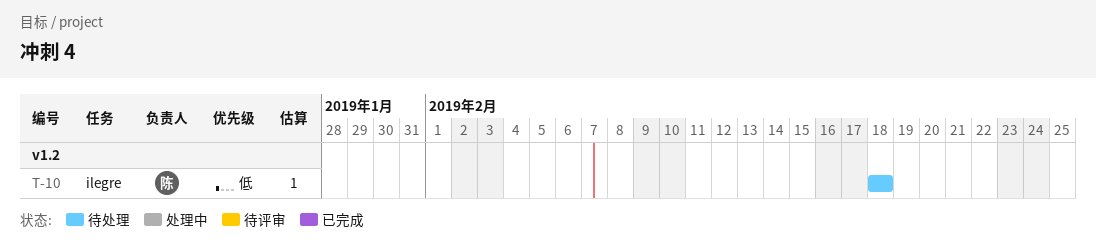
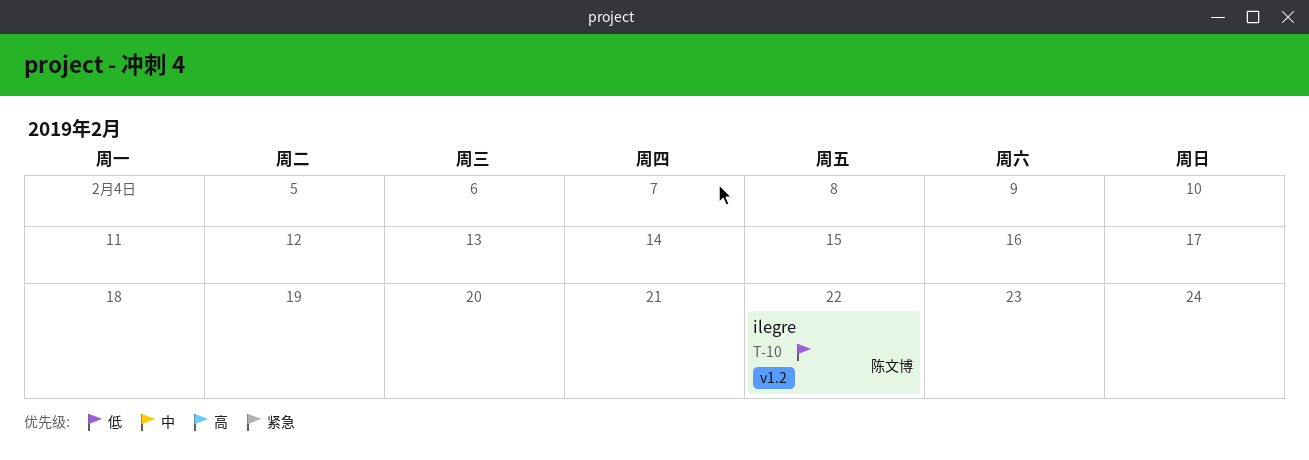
T-10, due: Feb 18 -> Feb 22

